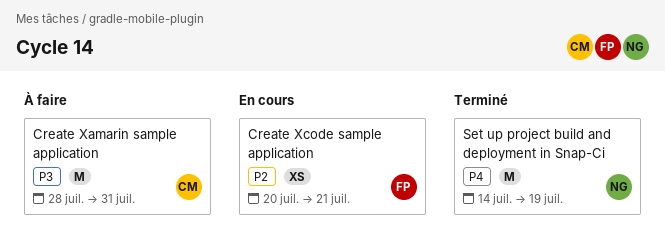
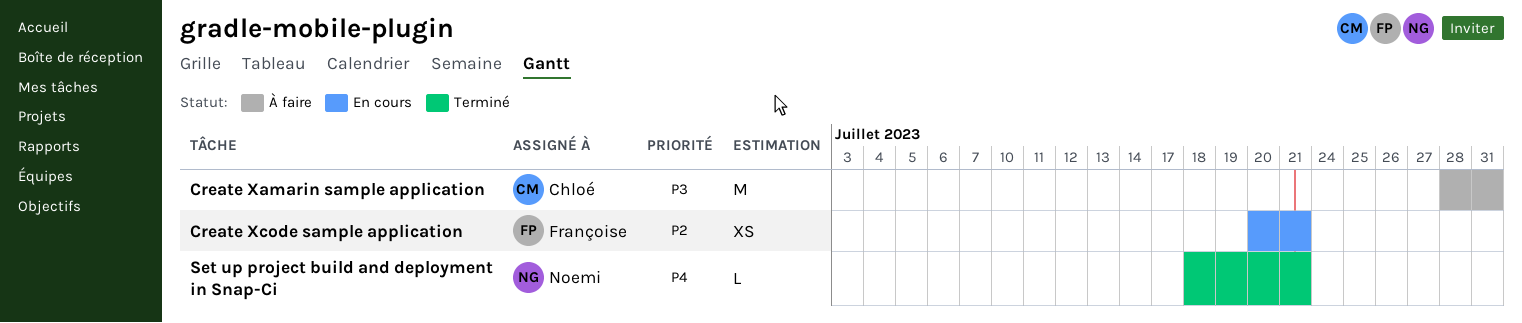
Set up project build and deployment in Snap-Ci, estimate: M -> L
Set up project build and deployment in Snap-Ci, start: Jul 14 -> Jul 18
Set up project build and deployment in Snap-Ci, due: Jul 19 -> Jul 21

